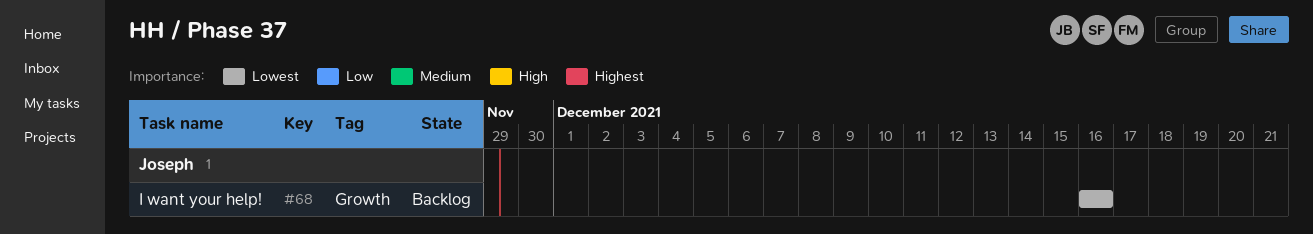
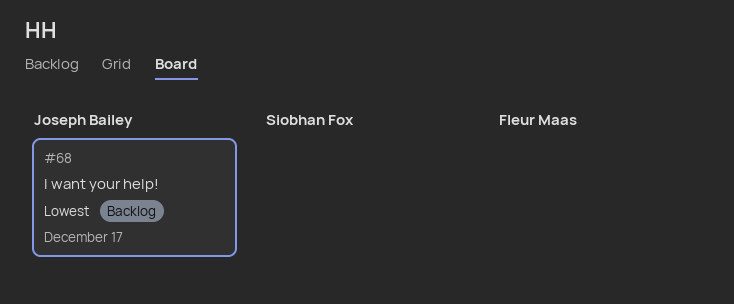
#68, due: Dec 16 -> Dec 17

